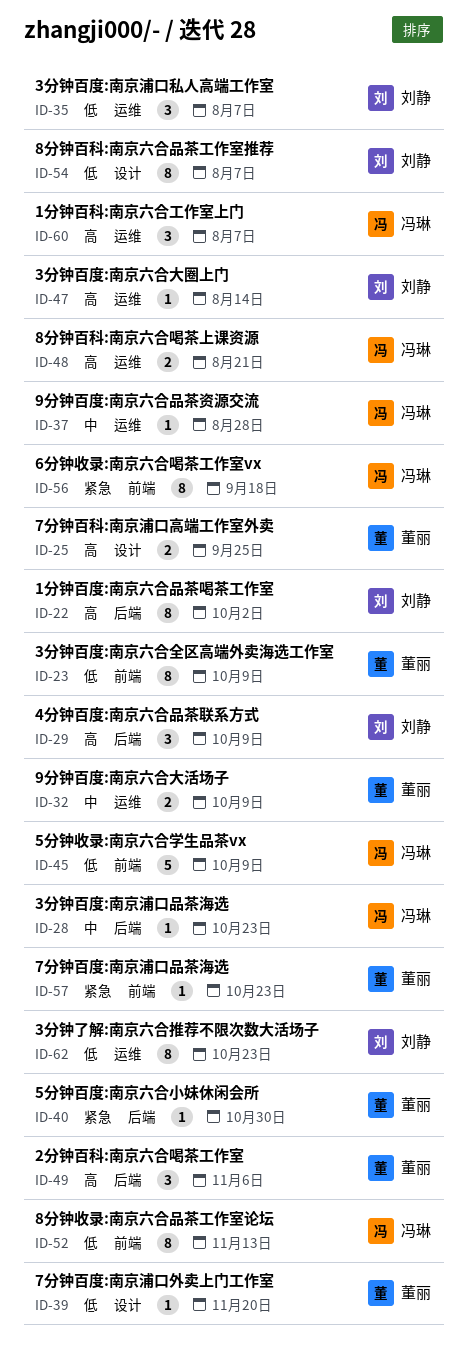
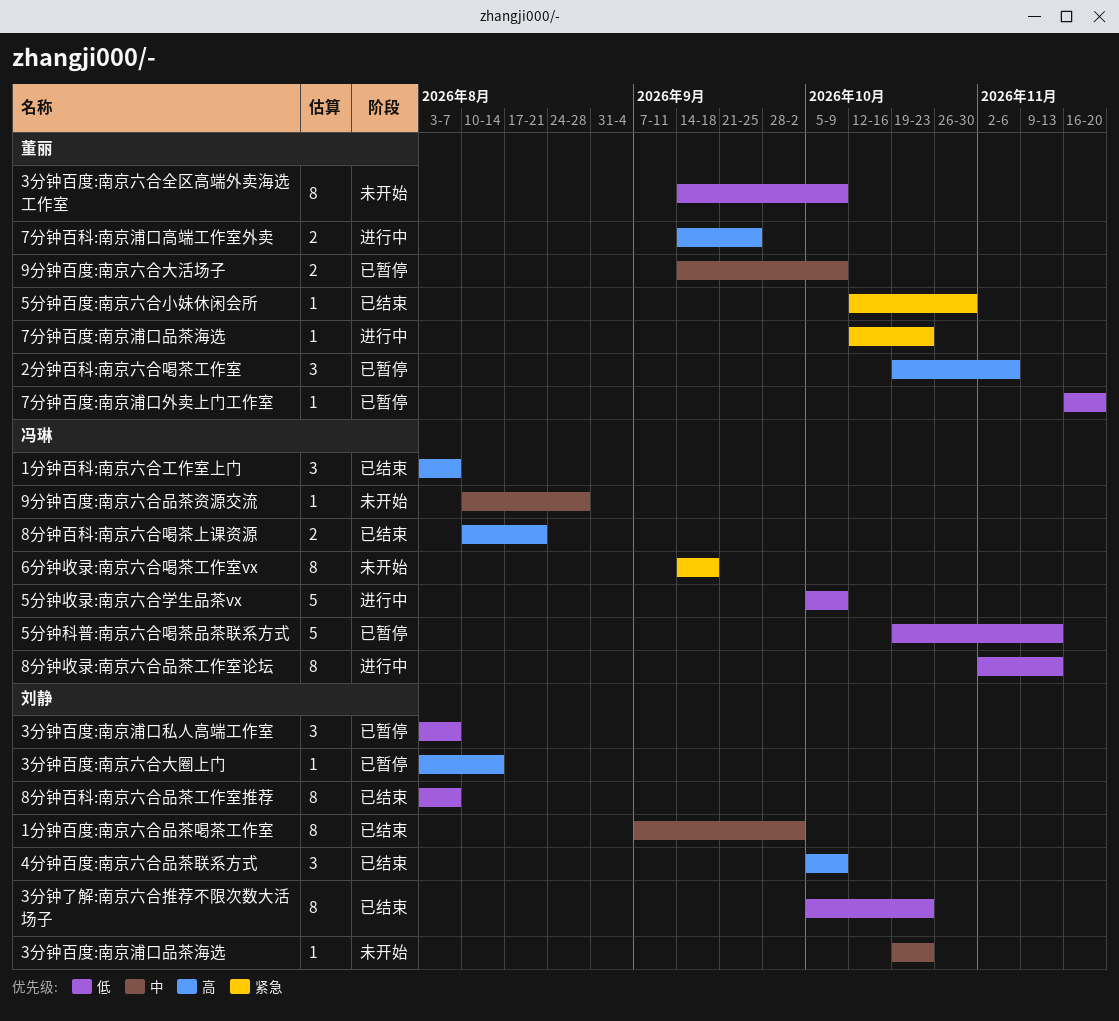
1分钟百度:南京六合品茶喝茶工作室, priority: 高 -> 中
3分钟百度:南京浦口品茶海选, owner: 冯琳 -> 刘静
5分钟科普:南京六合喝茶品茶联系方式: none -> present

